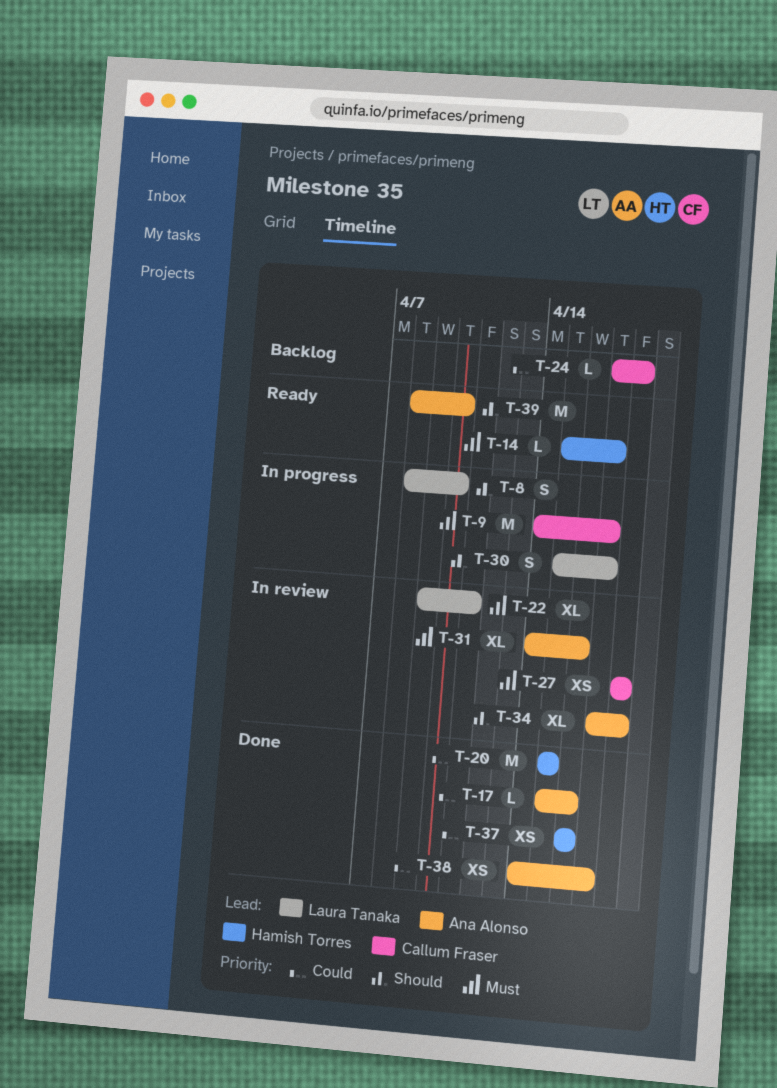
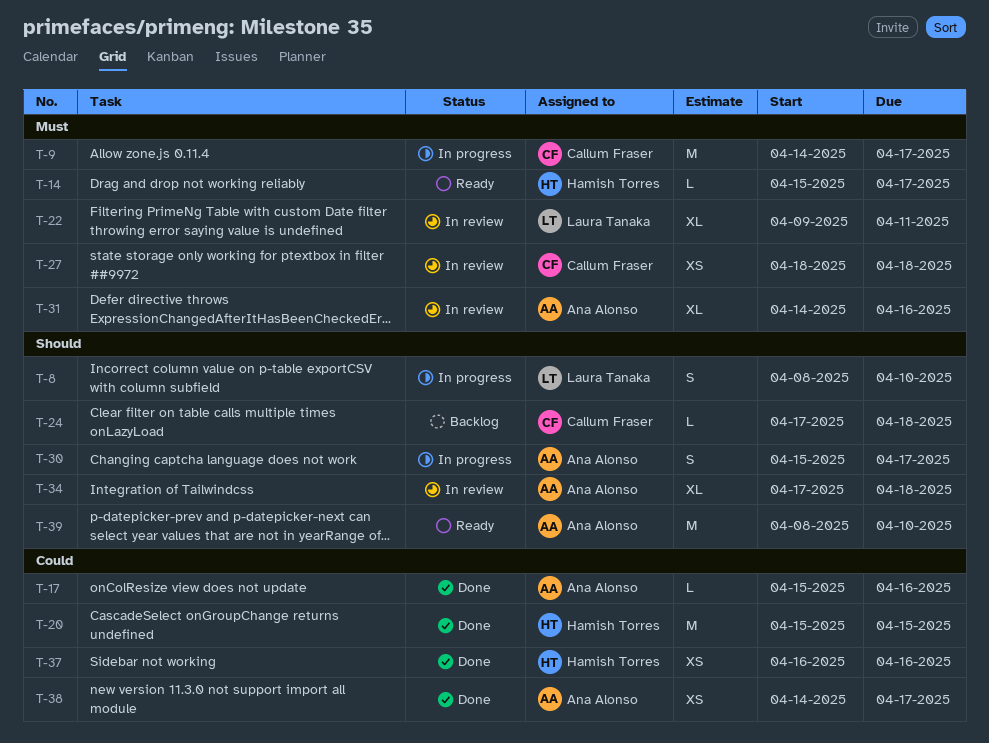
T-24, priority: Could -> Should
T-30, owner: Laura Tanaka -> Ana Alonso

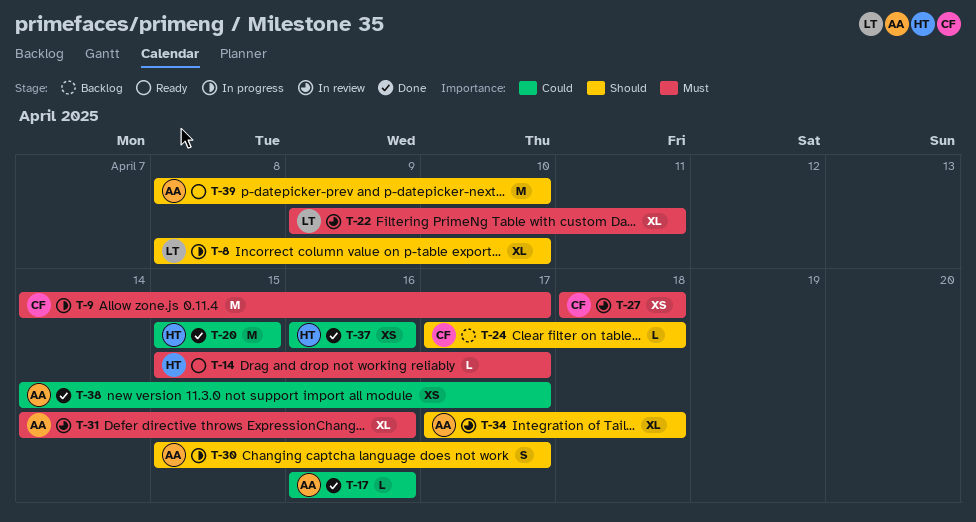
T-8, estimate: S -> XL
T-17, start: Apr 15 -> Apr 16

